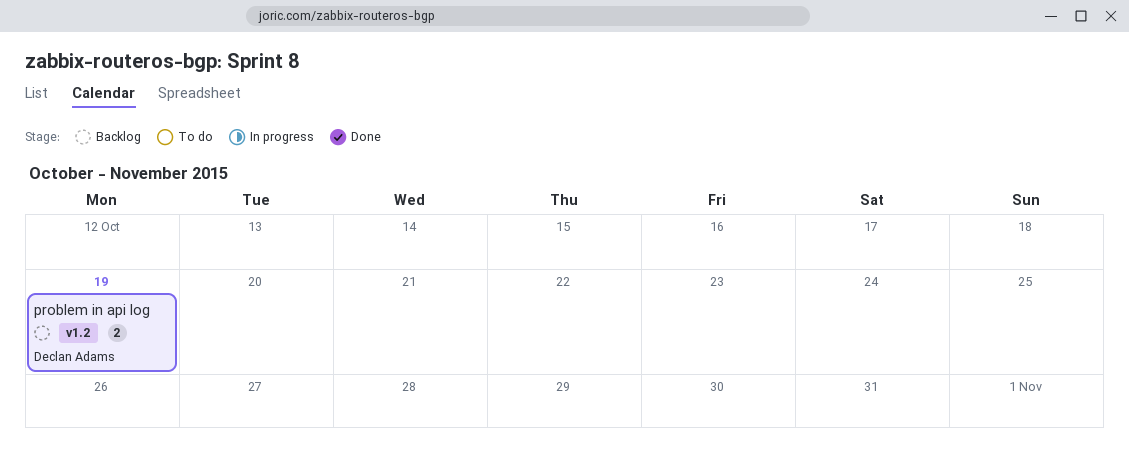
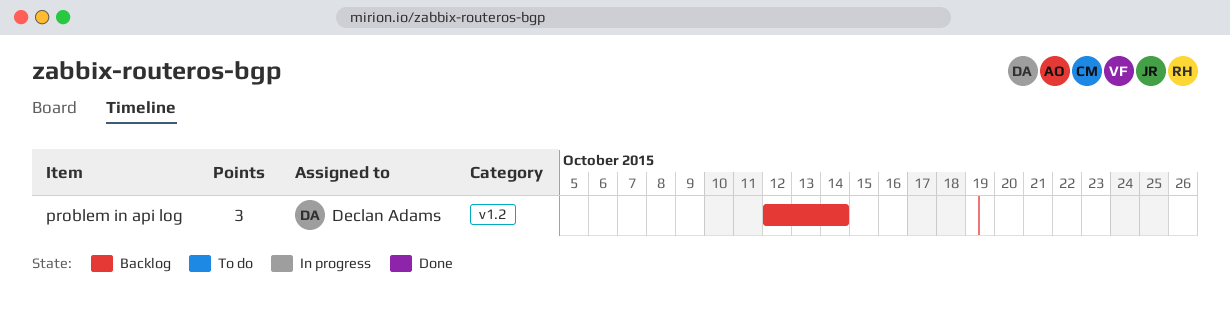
problem in api log, estimate: 2 -> 3
problem in api log, due: Oct 19 -> Oct 14

